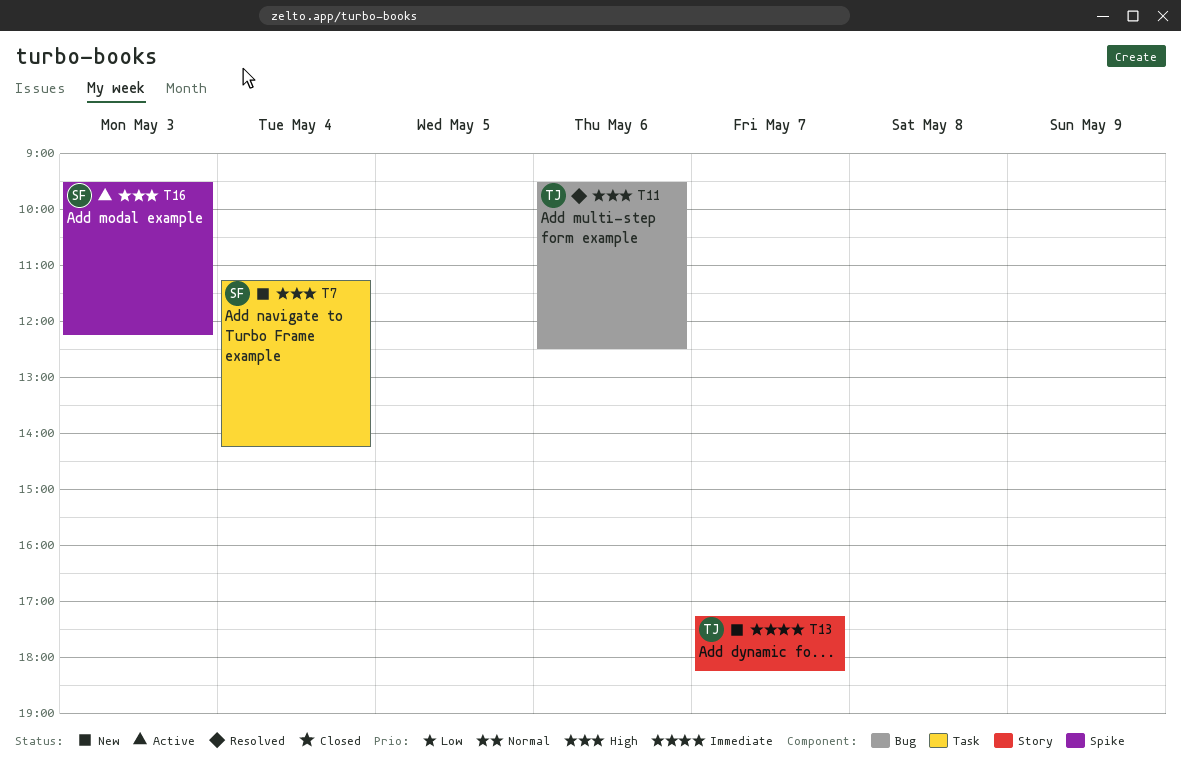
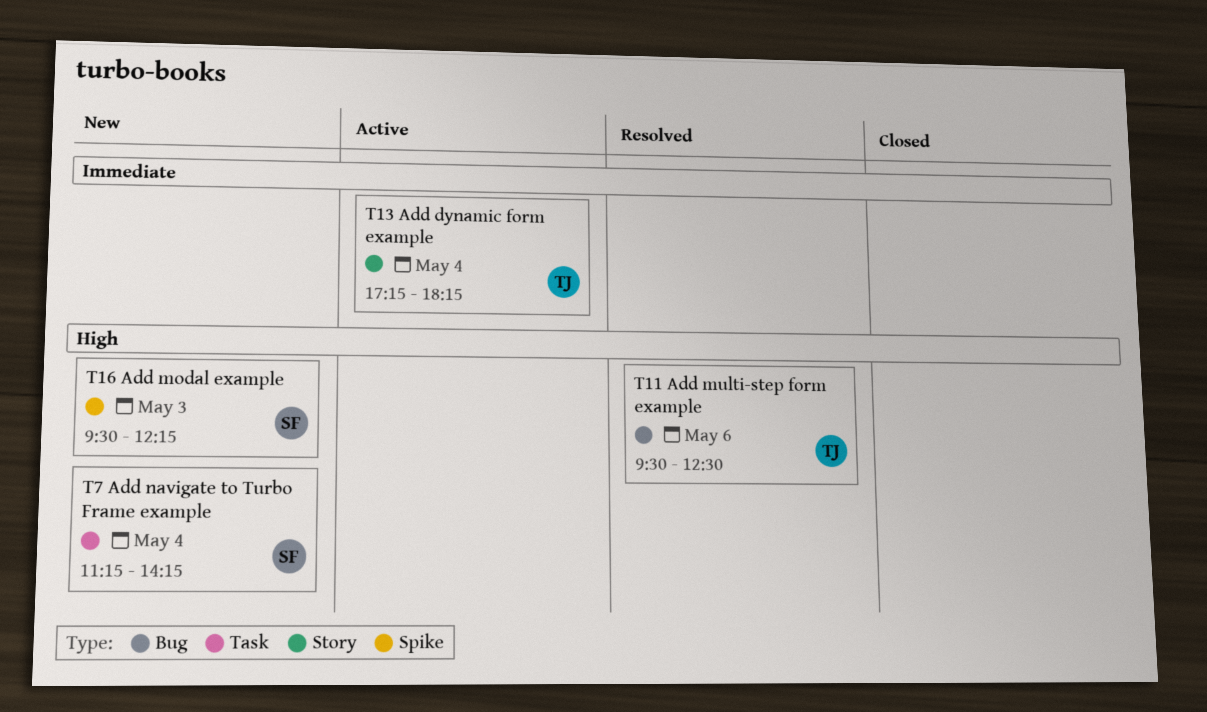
T13, status: New -> Active
T13, day: May 7 -> May 4
T16, status: Active -> New

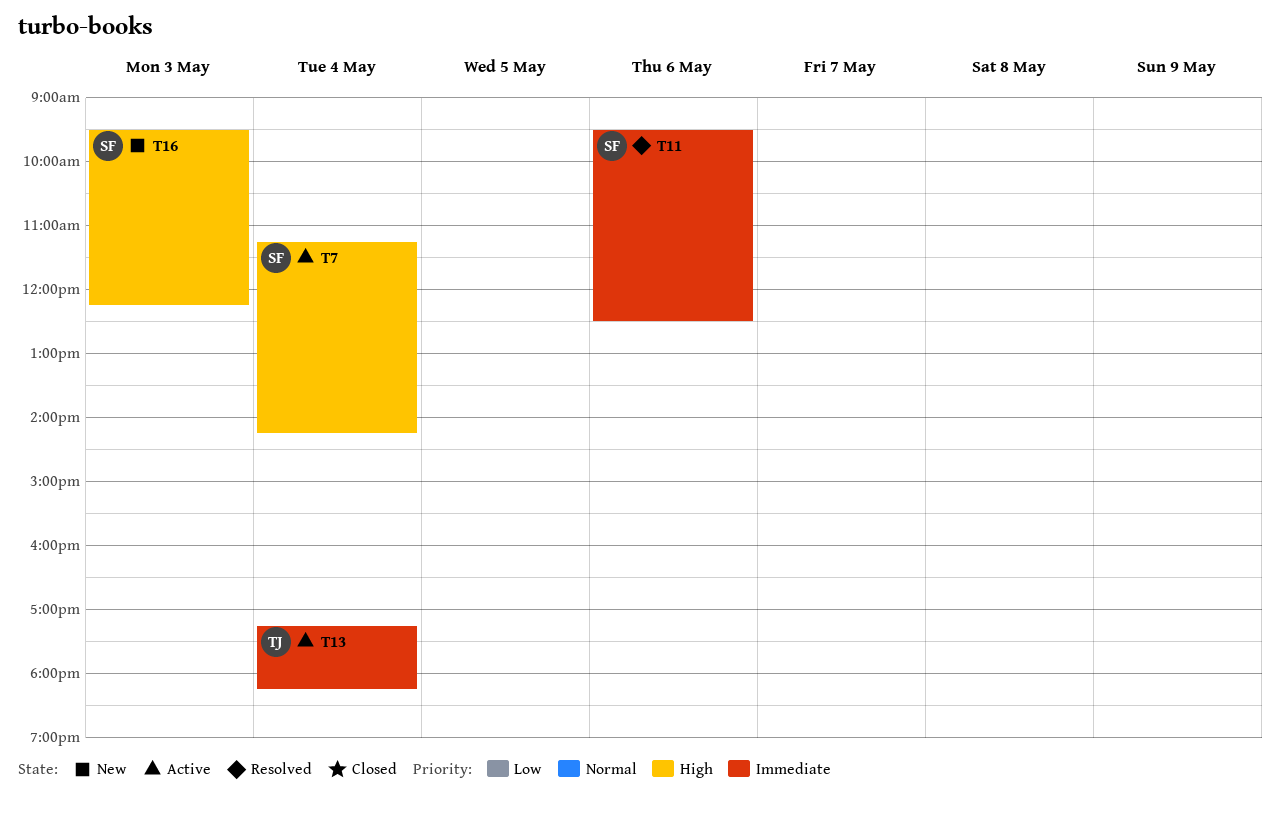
T7, status: New -> Active
T11, owner: TJ -> SF
T11, priority: High -> Immediate

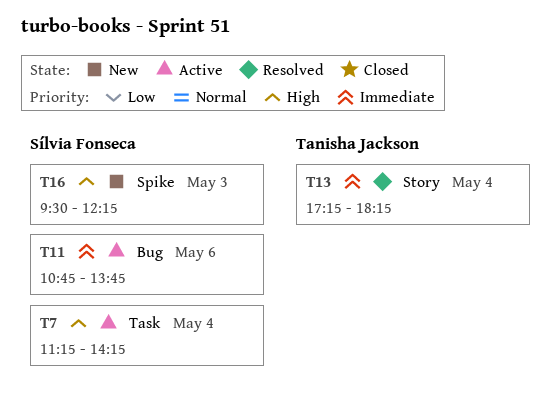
T11, status: Resolved -> Active
T11, begins: 09:30 -> 10:45
T11, ends: 12:30 -> 13:45
T13, status: Active -> Resolved

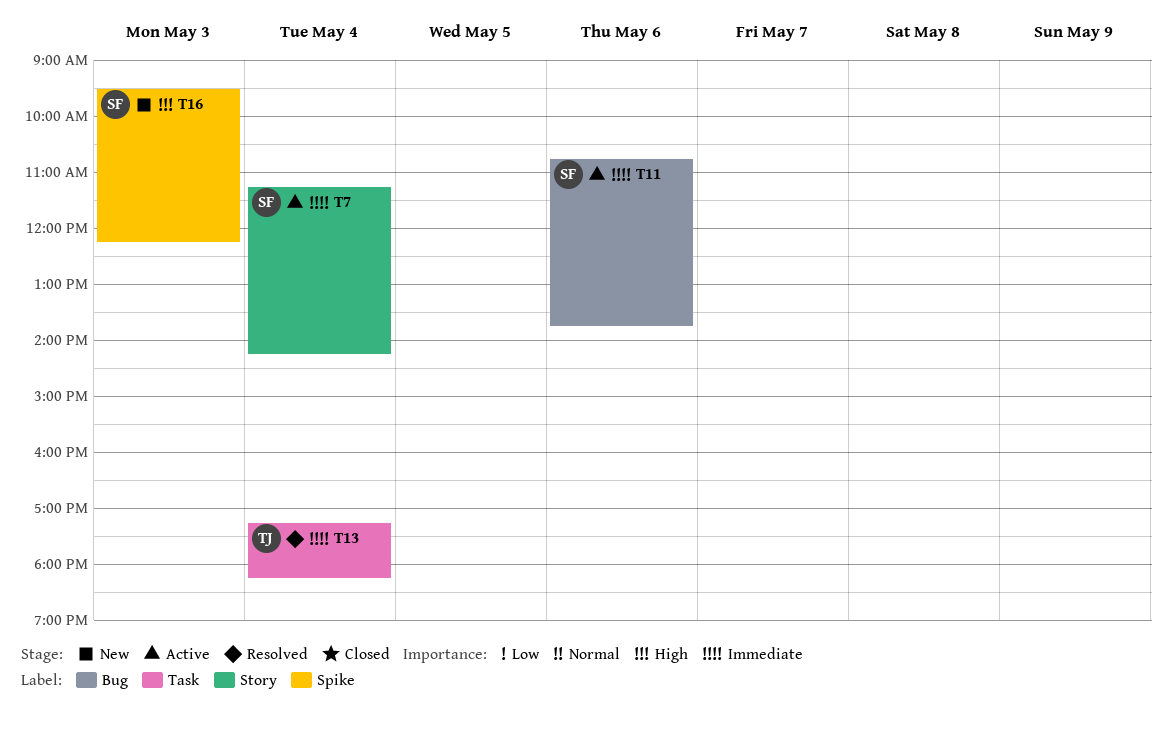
T7, priority: High -> Immediate
T7, label: Task -> Story
T13, label: Story -> Task

